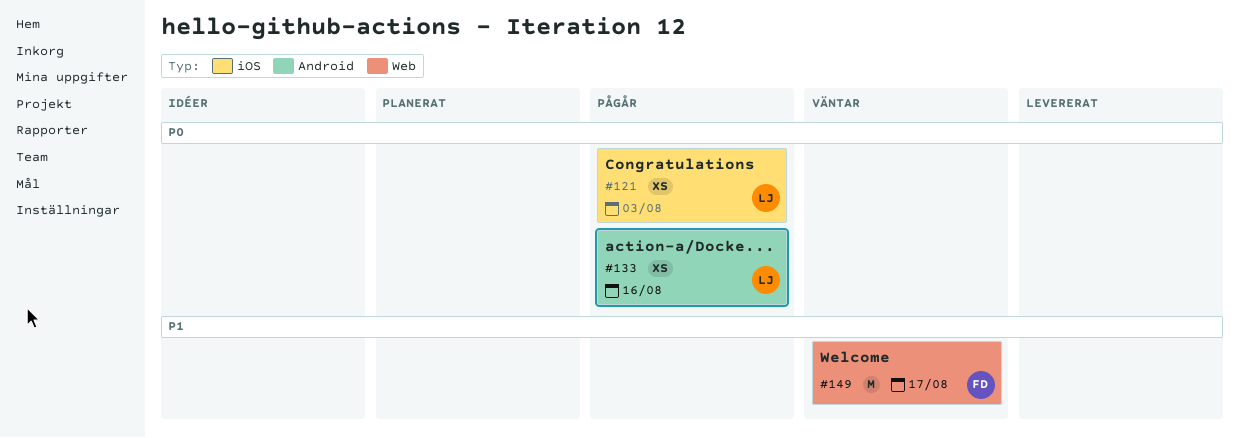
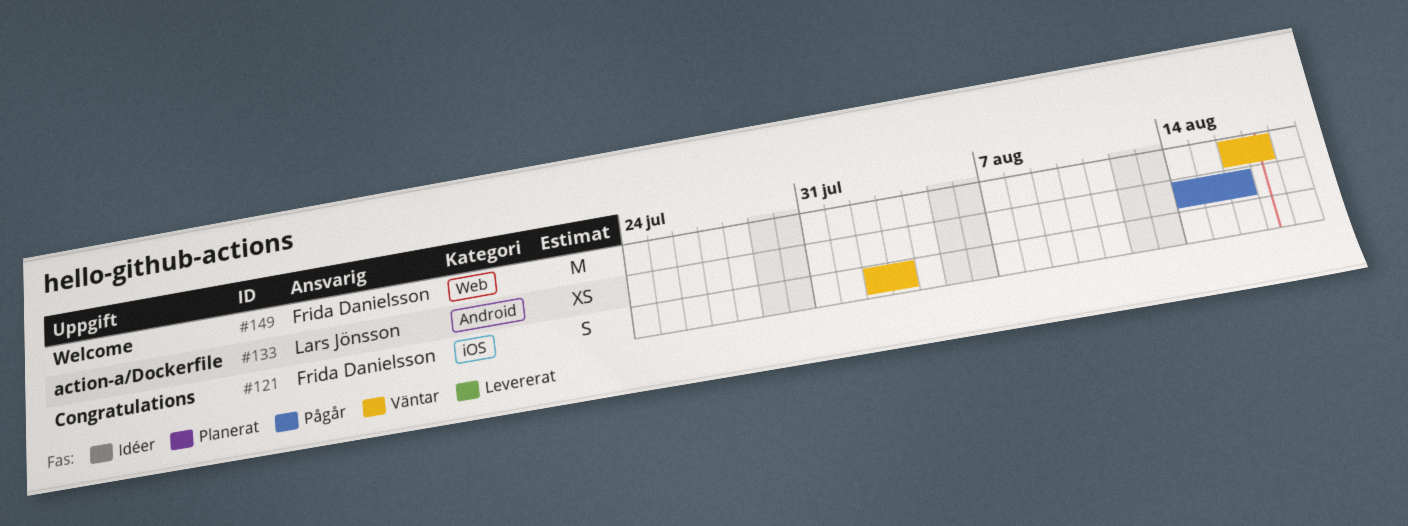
#121, status: Pågår -> Väntar
#121, owner: Lars Jönsson -> Frida Danielsson
#121, estimate: XS -> S

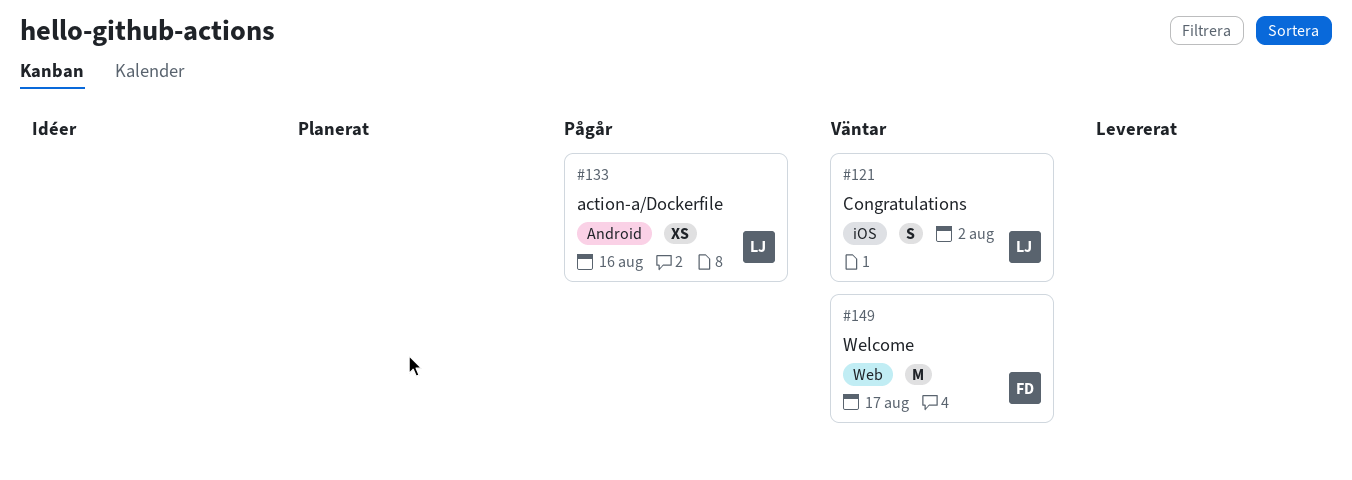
#121, owner: Frida Danielsson -> Lars Jönsson
#121, due: Aug 3 -> Aug 2

